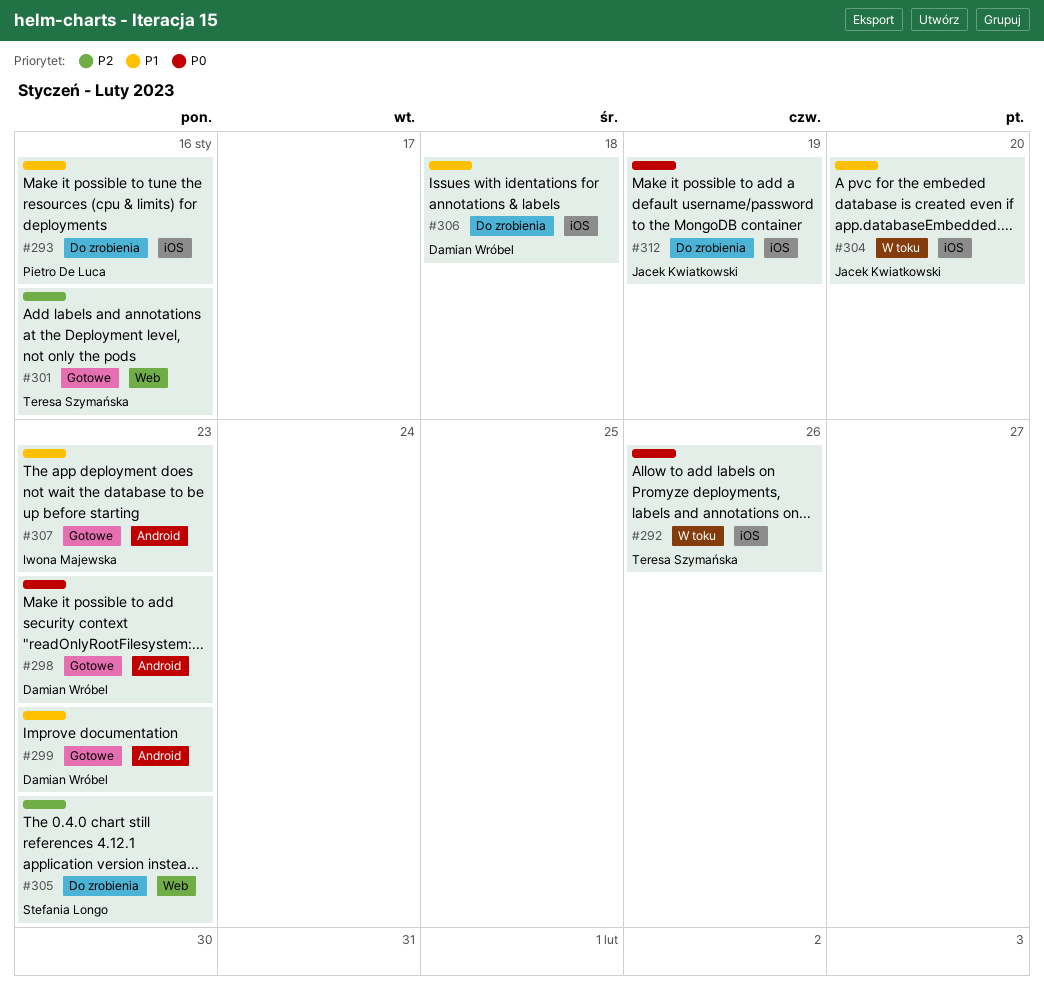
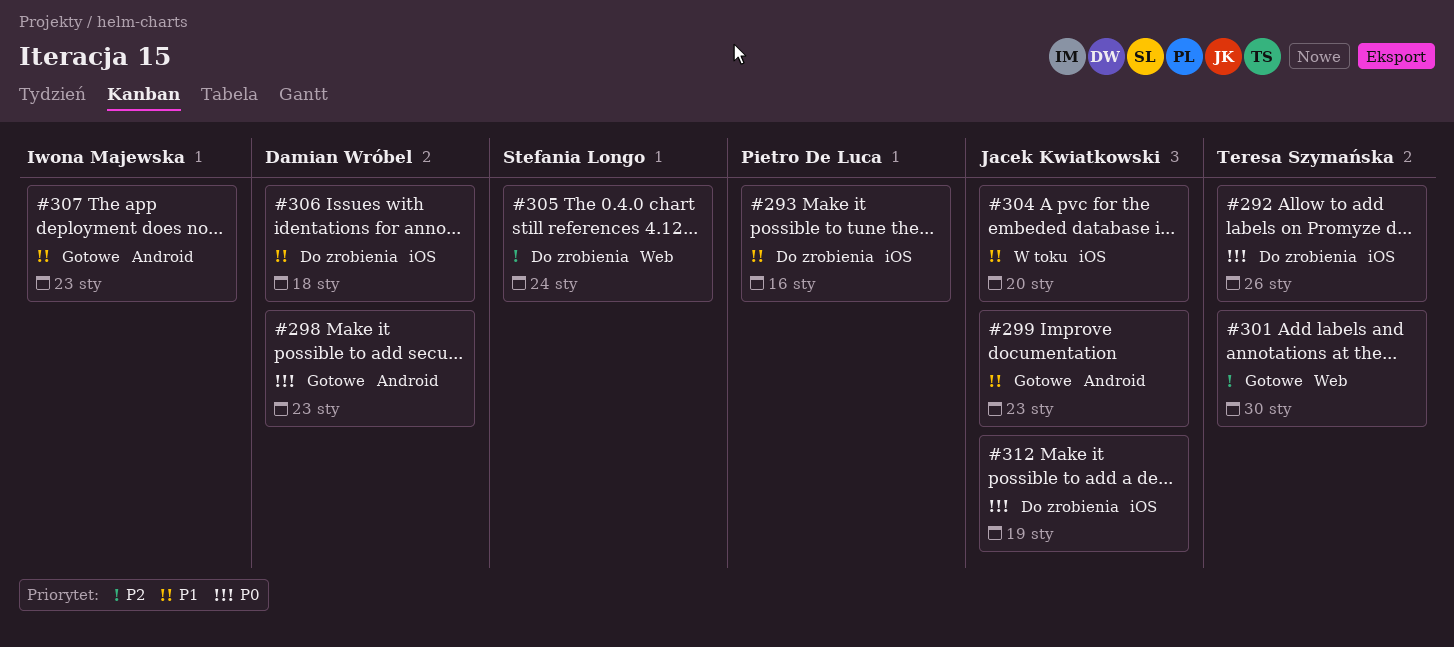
#292, status: W toku -> Do zrobienia
#299, owner: Damian Wróbel -> Jacek Kwiatkowski
#301, due: Jan 16 -> Jan 30
#305, due: Jan 23 -> Jan 24

